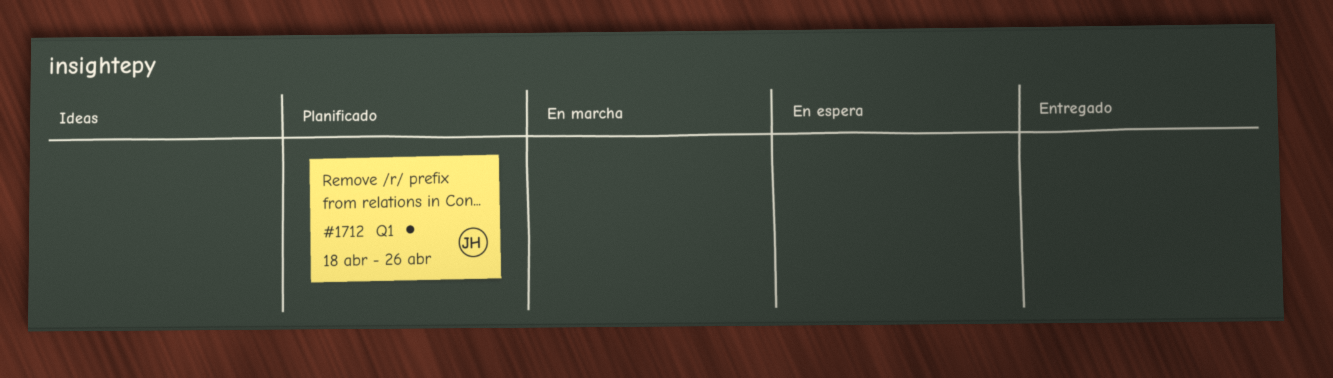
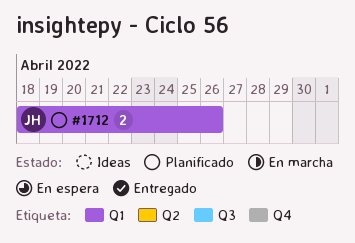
#1712, estimate: 1 -> 2

